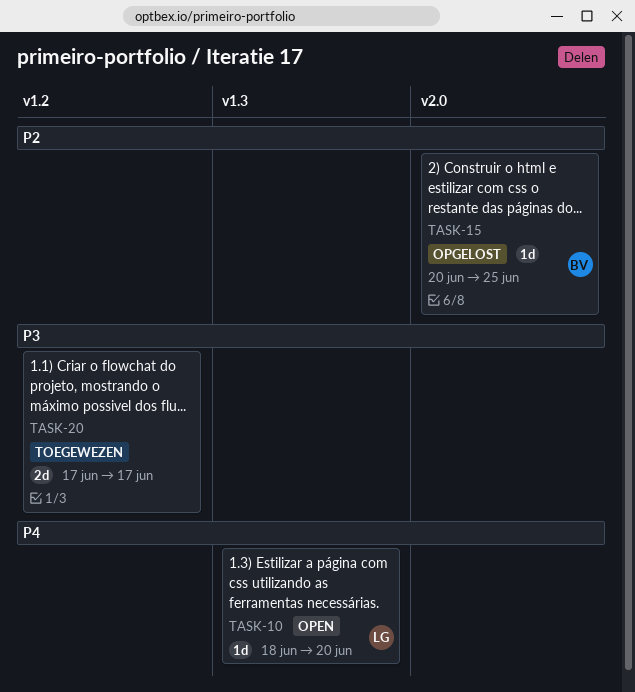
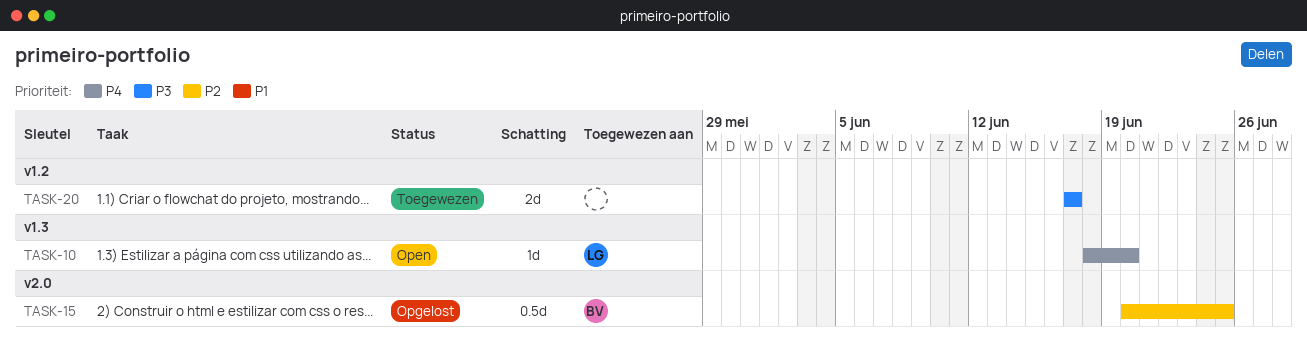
TASK-15, estimate: 1d -> 0.5d

